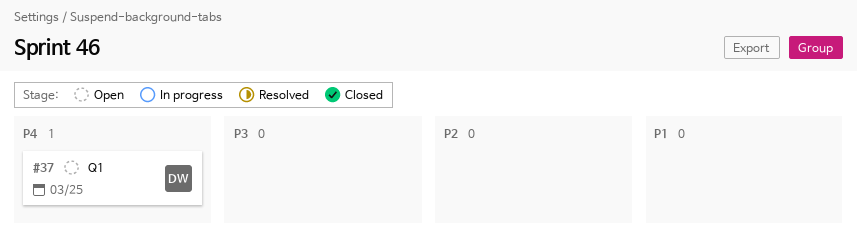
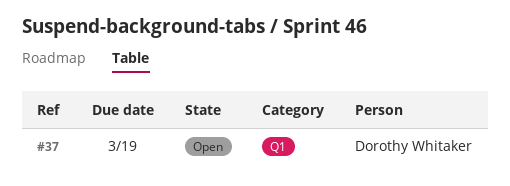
#37, due: Mar 25 -> Mar 19

